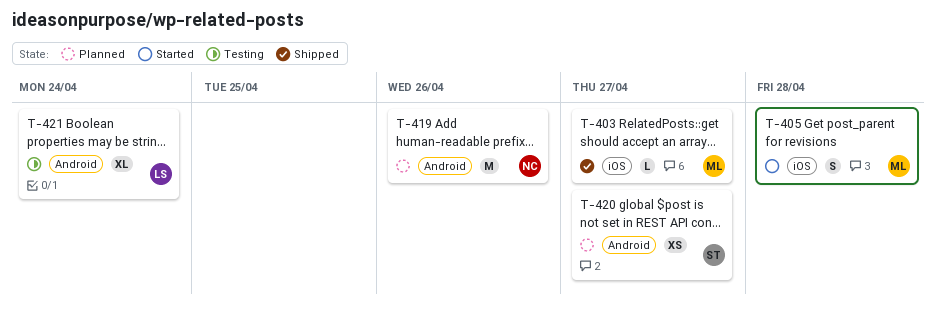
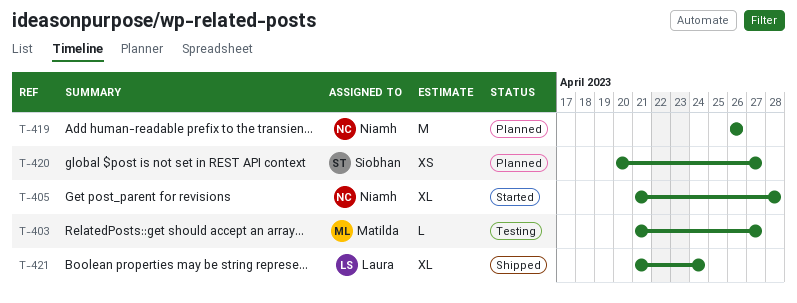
T-403, status: Shipped -> Testing
T-405, owner: Matilda -> Niamh
T-405, estimate: S -> XL
T-421, status: Testing -> Shipped

